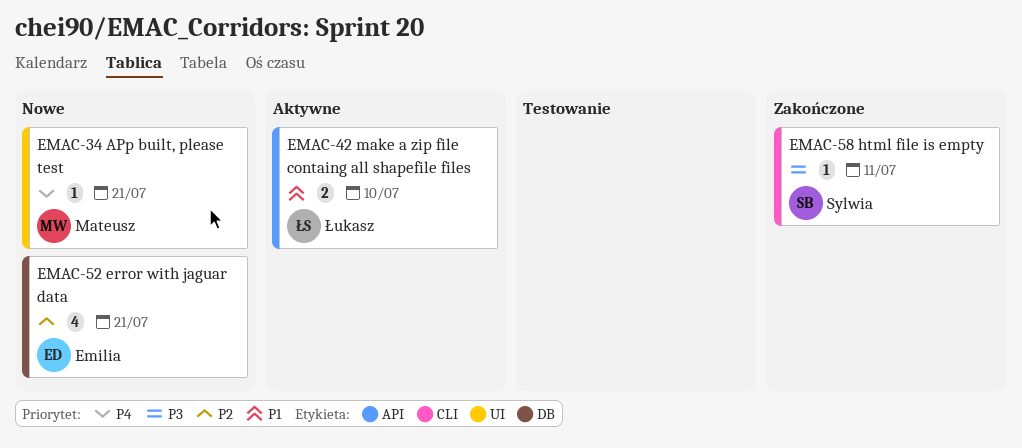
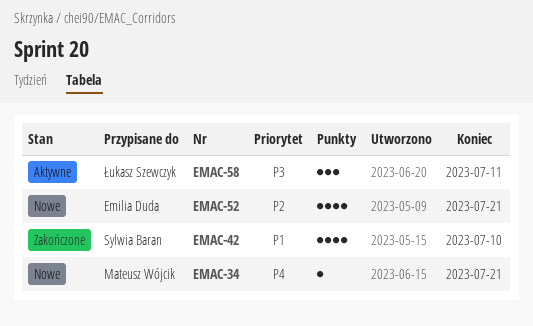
EMAC-42, status: Aktywne -> Zakończone
EMAC-42, owner: Łukasz Szewczyk -> Sylwia Baran
EMAC-42, estimate: 2 -> 4
EMAC-58, status: Zakończone -> Aktywne
EMAC-58, owner: Sylwia Baran -> Łukasz Szewczyk
EMAC-58, estimate: 1 -> 3

